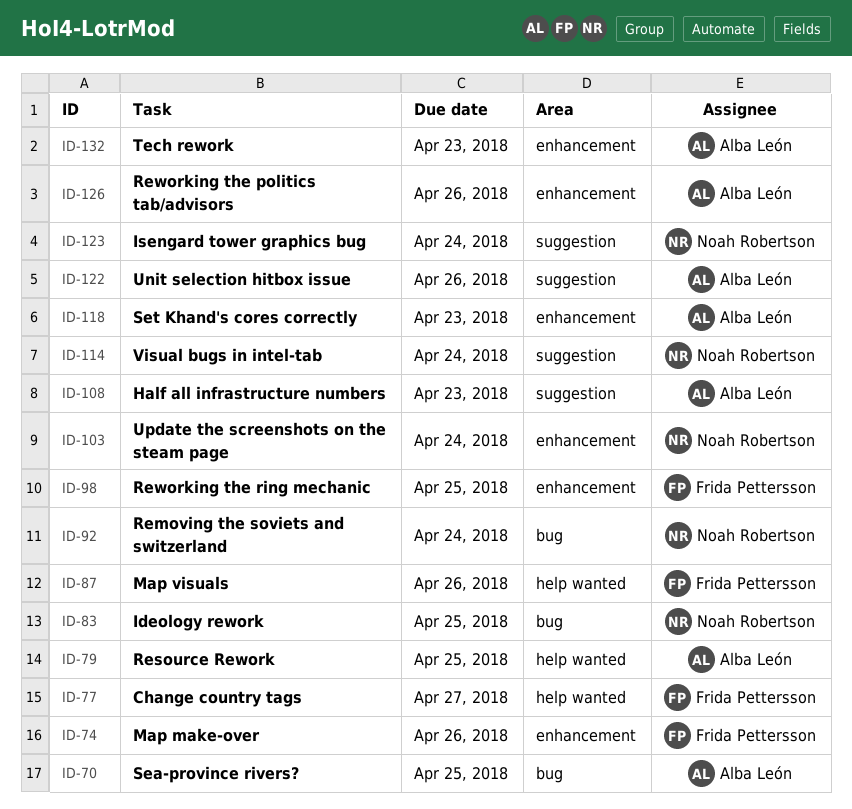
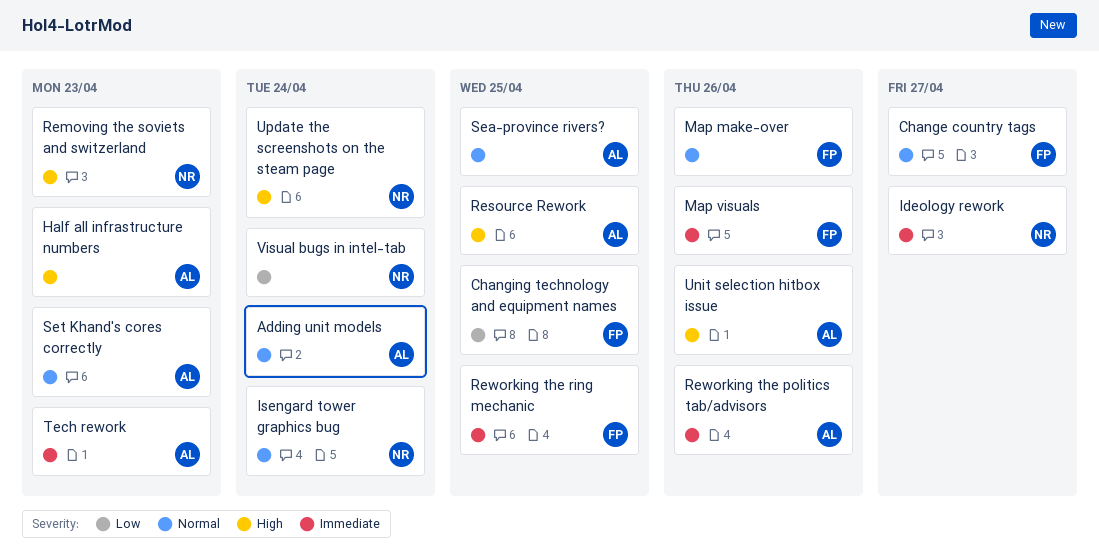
Adding unit models: none -> present
Changing technology and equipment names: none -> present
Ideology rework, due: Apr 25 -> Apr 27
Removing the soviets and switzerland, due: Apr 24 -> Apr 23

